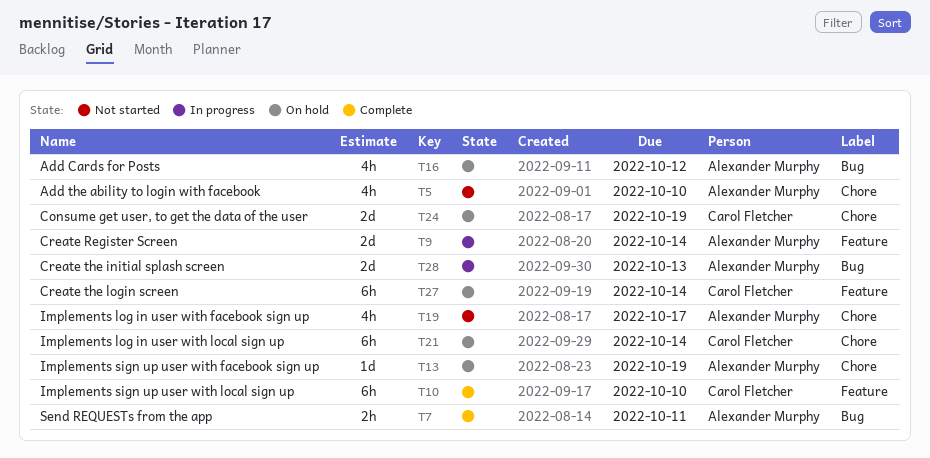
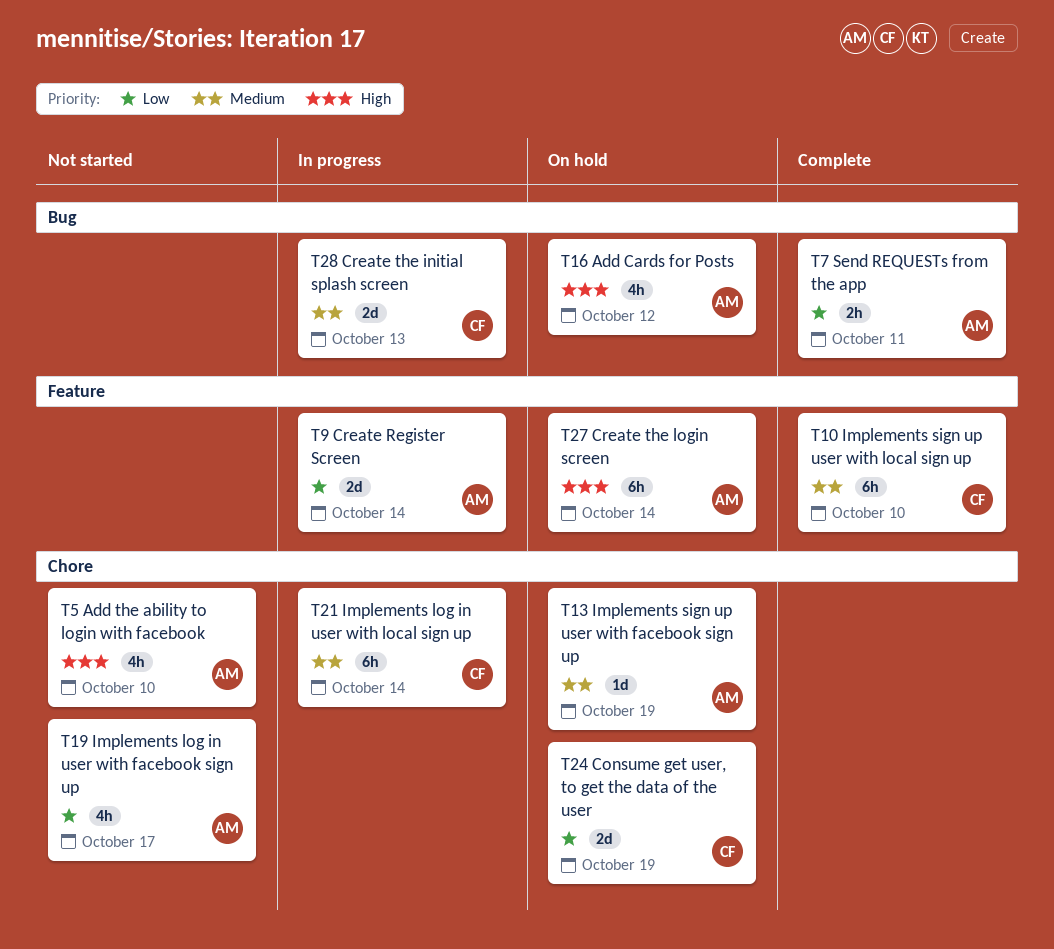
T21, status: On hold -> In progress
T27, owner: Carol Fletcher -> Alexander Murphy
T28, owner: Alexander Murphy -> Carol Fletcher

